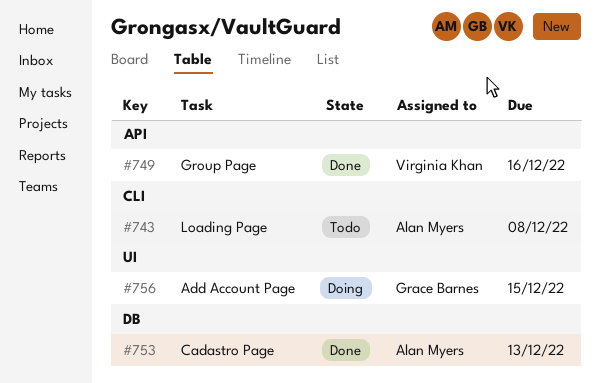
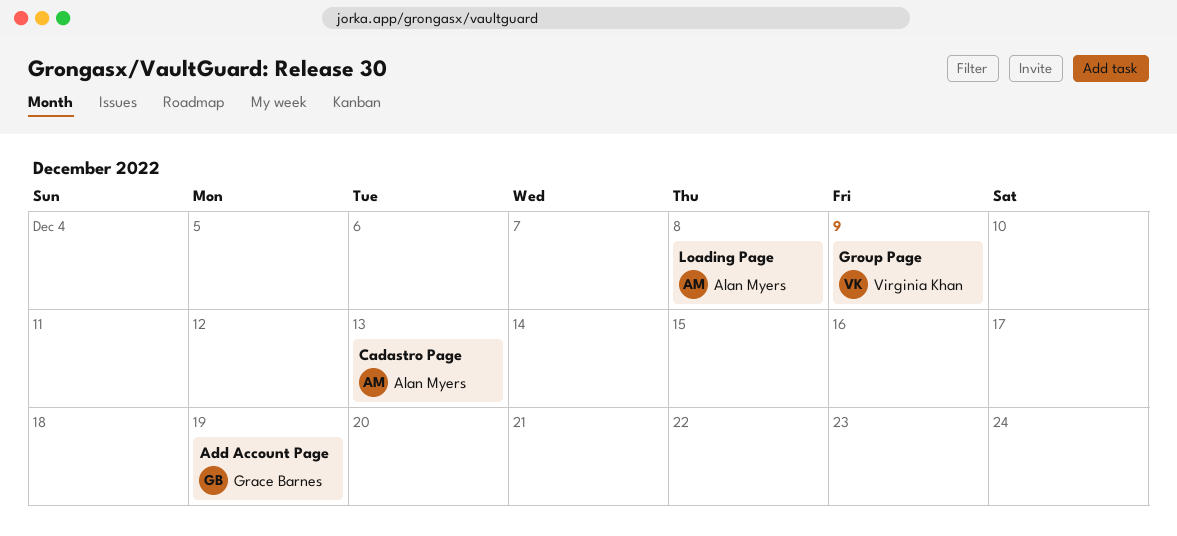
Add Account Page, due: Dec 15 -> Dec 19
Group Page, due: Dec 16 -> Dec 9

